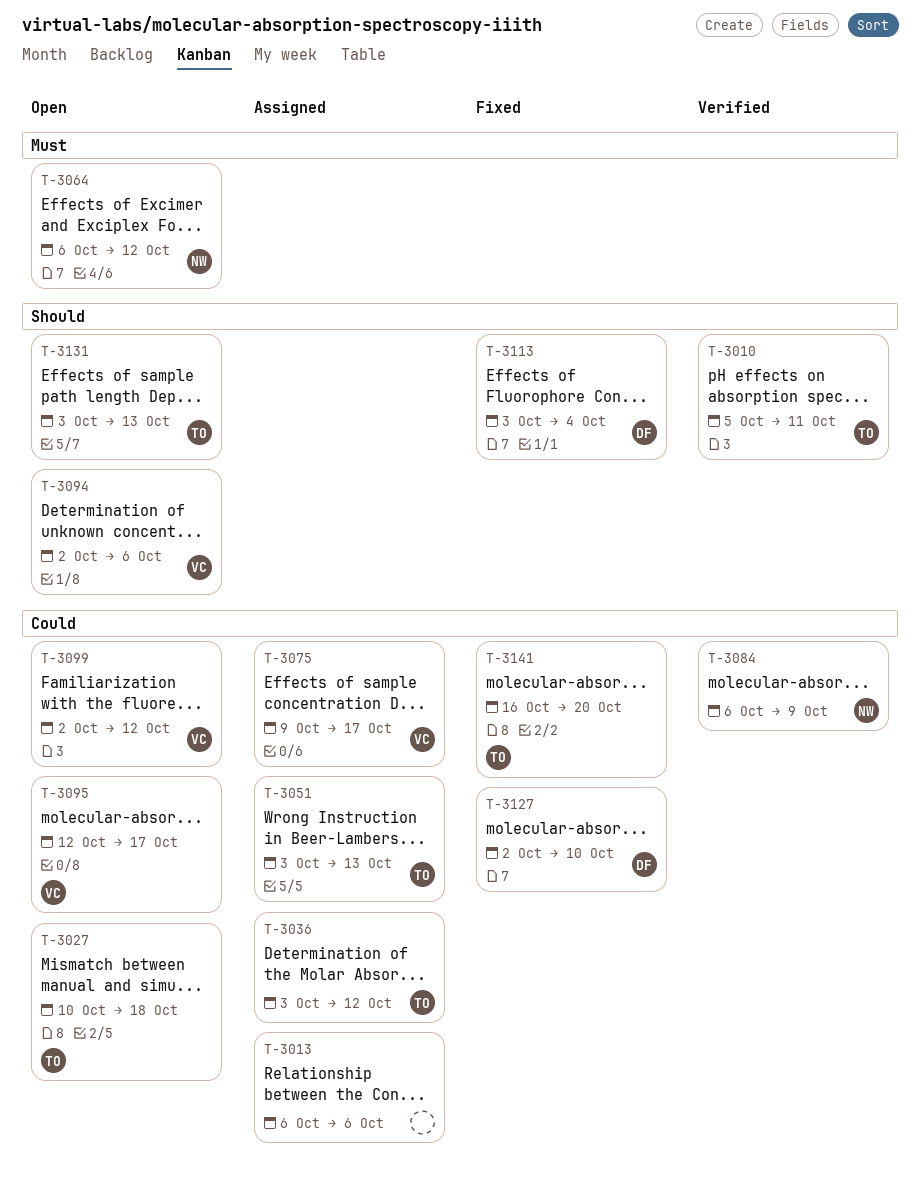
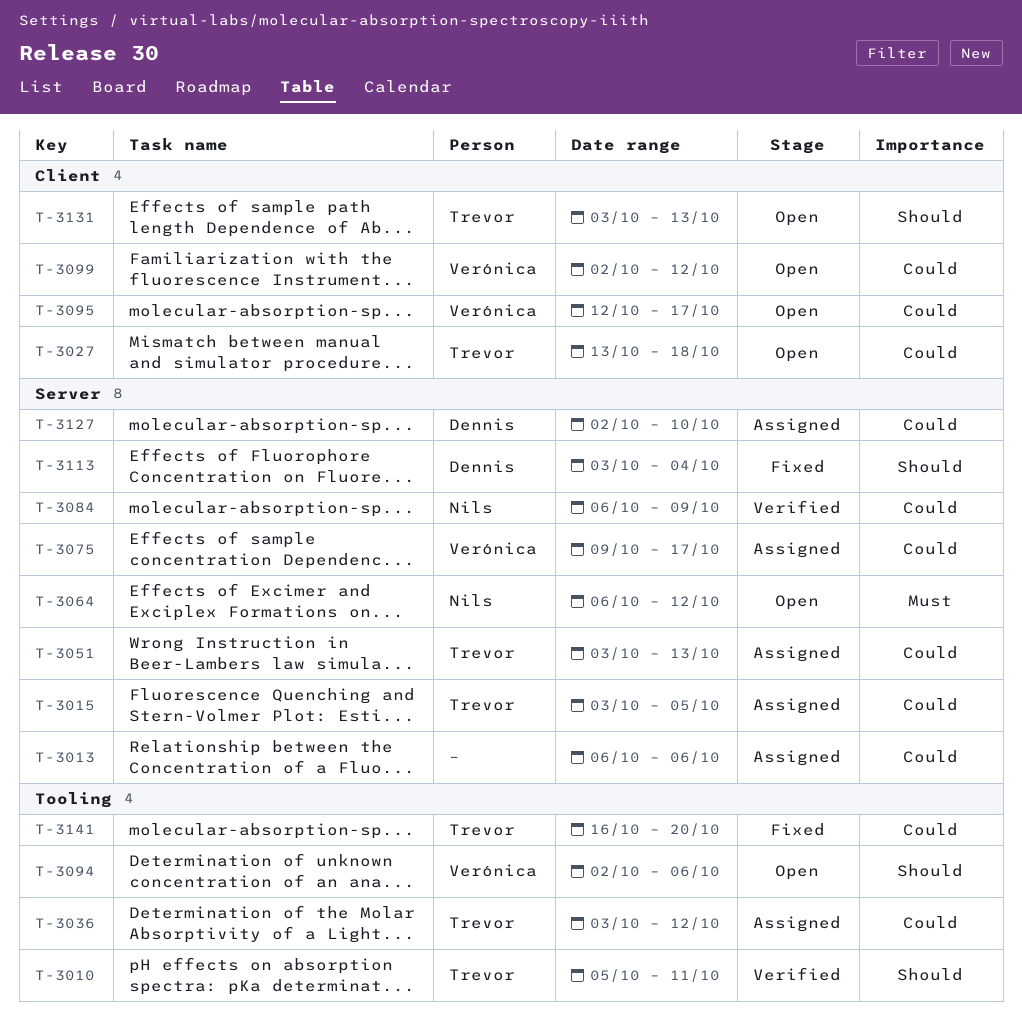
T-3015: none -> present
T-3027, start: Oct 10 -> Oct 13
T-3127, status: Fixed -> Assigned

